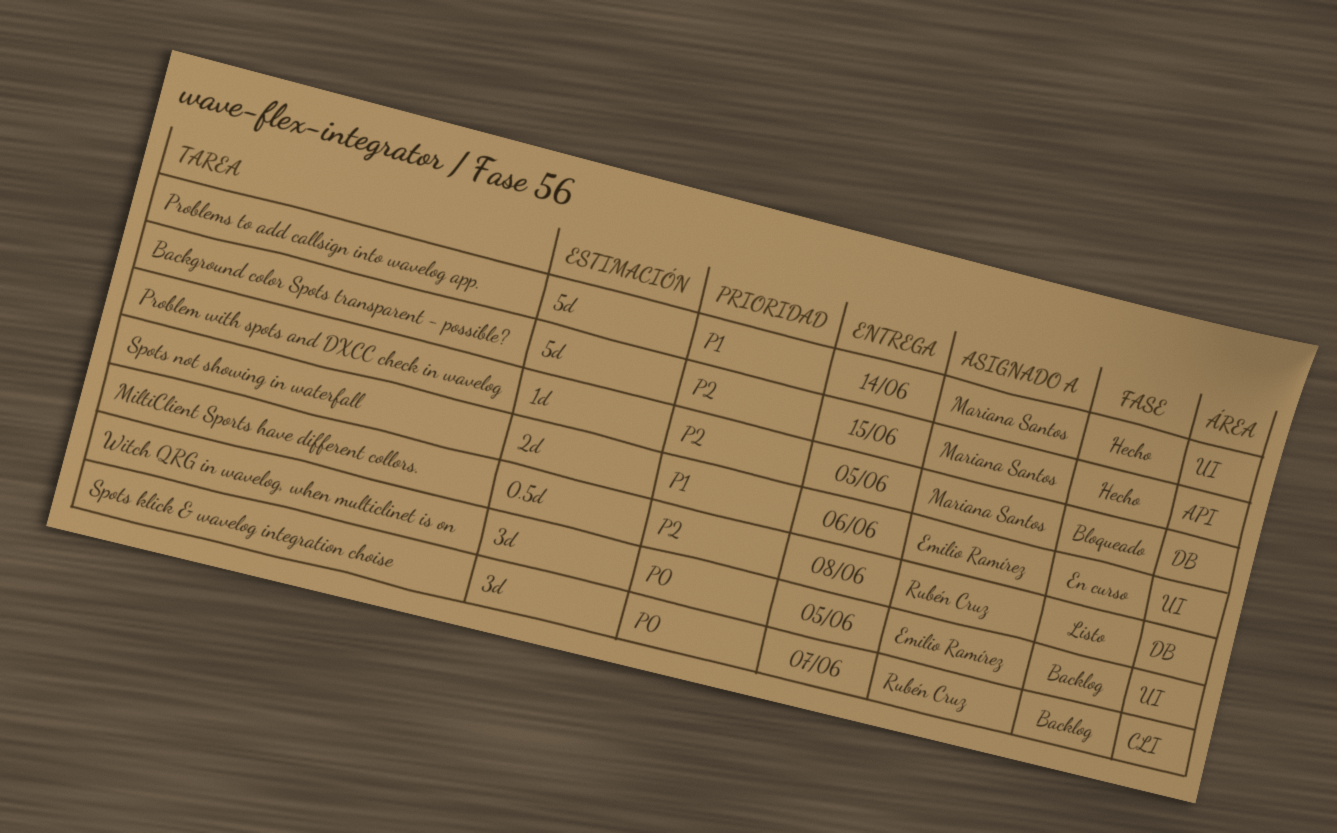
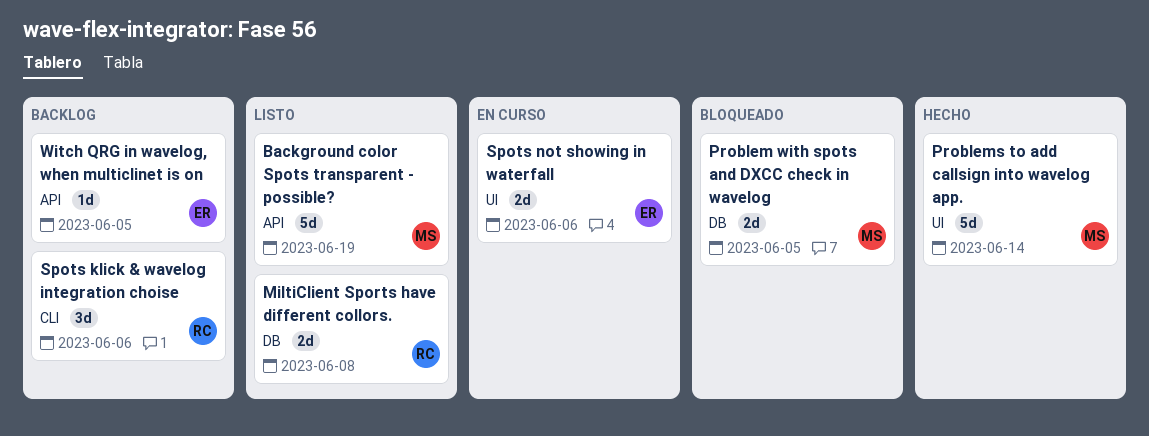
Background color Spots transparent - possible?, status: Hecho -> Listo
Background color Spots transparent - possible?, due: Jun 15 -> Jun 19
MiltiClient Sports have different collors., estimate: 0.5d -> 2d
Problem with spots and DXCC check in wavelog, estimate: 1d -> 2d
Spots klick & wavelog integration choise, due: Jun 7 -> Jun 6
Witch QRG in wavelog, when multiclinet is on, label: UI -> API
Witch QRG in wavelog, when multiclinet is on, estimate: 3d -> 1d

